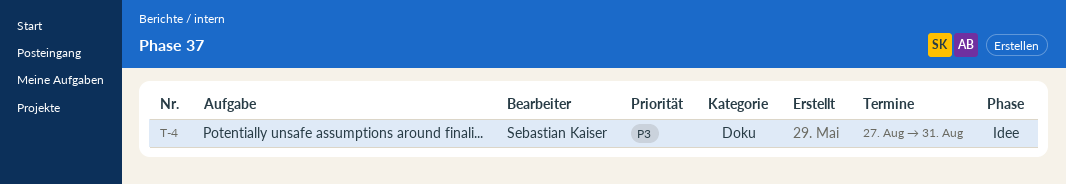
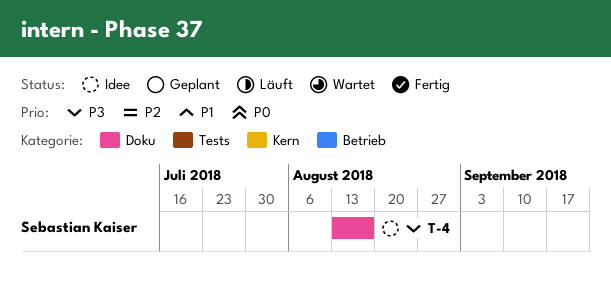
T-4, start: Aug 27 -> Aug 13
T-4, due: Aug 31 -> Aug 17

